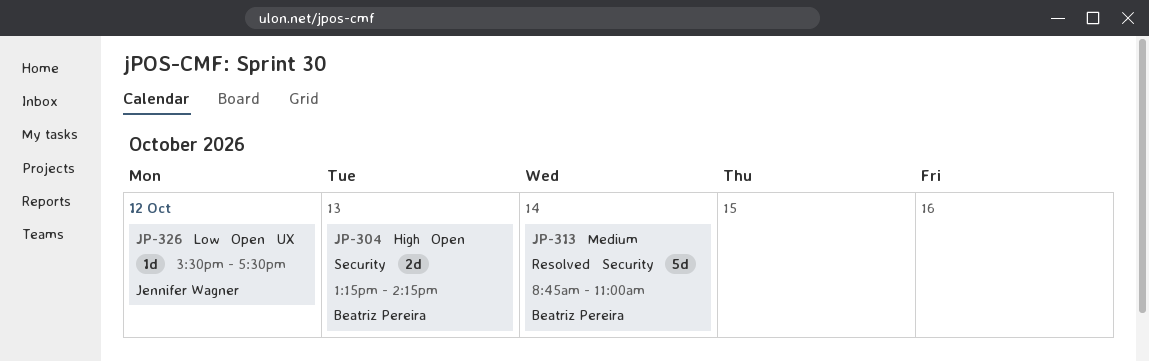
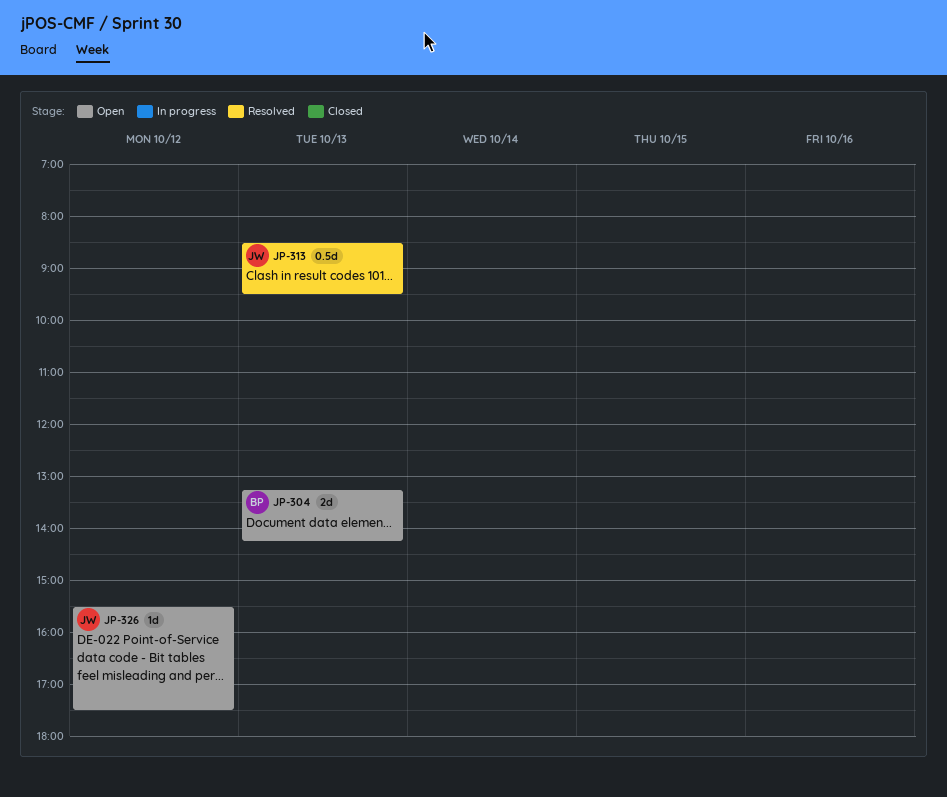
JP-313, owner: Beatriz Pereira -> Jennifer Wagner
JP-313, estimate: 5d -> 0.5d
JP-313, day: Oct 14 -> Oct 13
JP-313, begins: 08:45 -> 08:30
JP-313, ends: 11:00 -> 09:30

